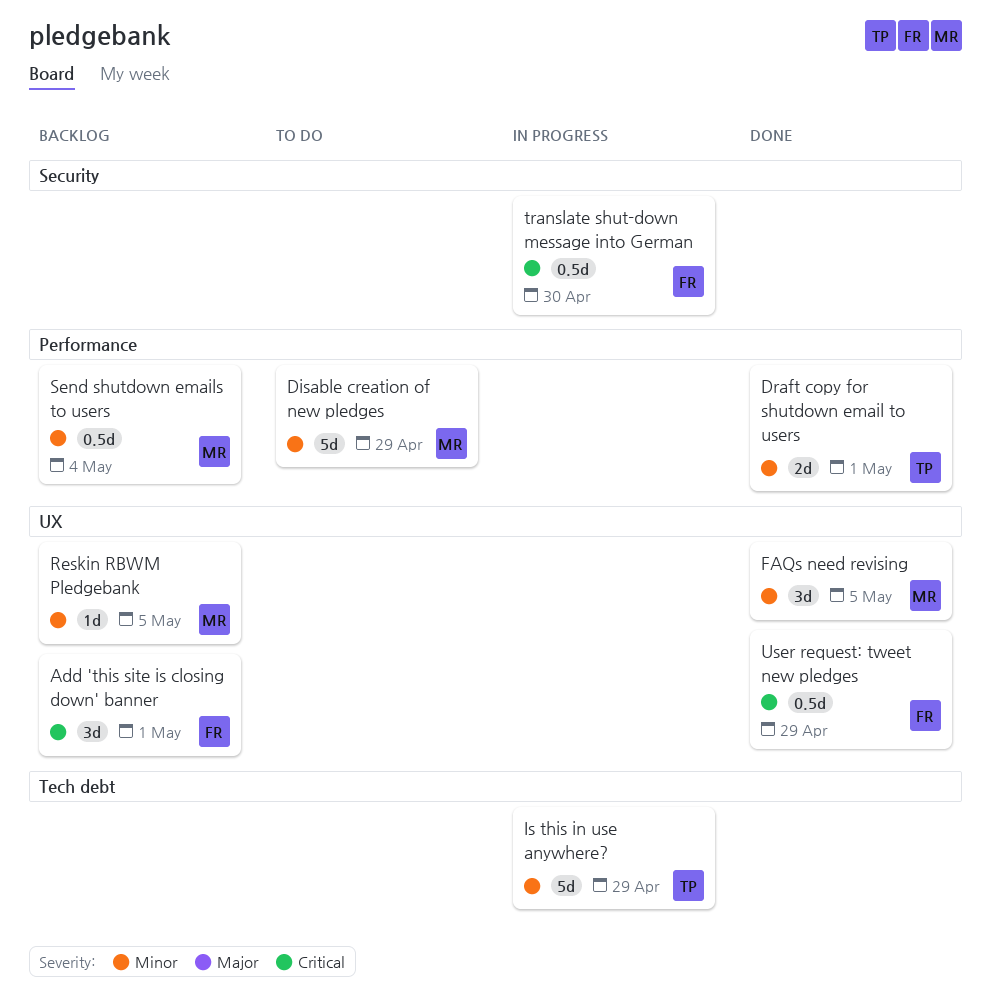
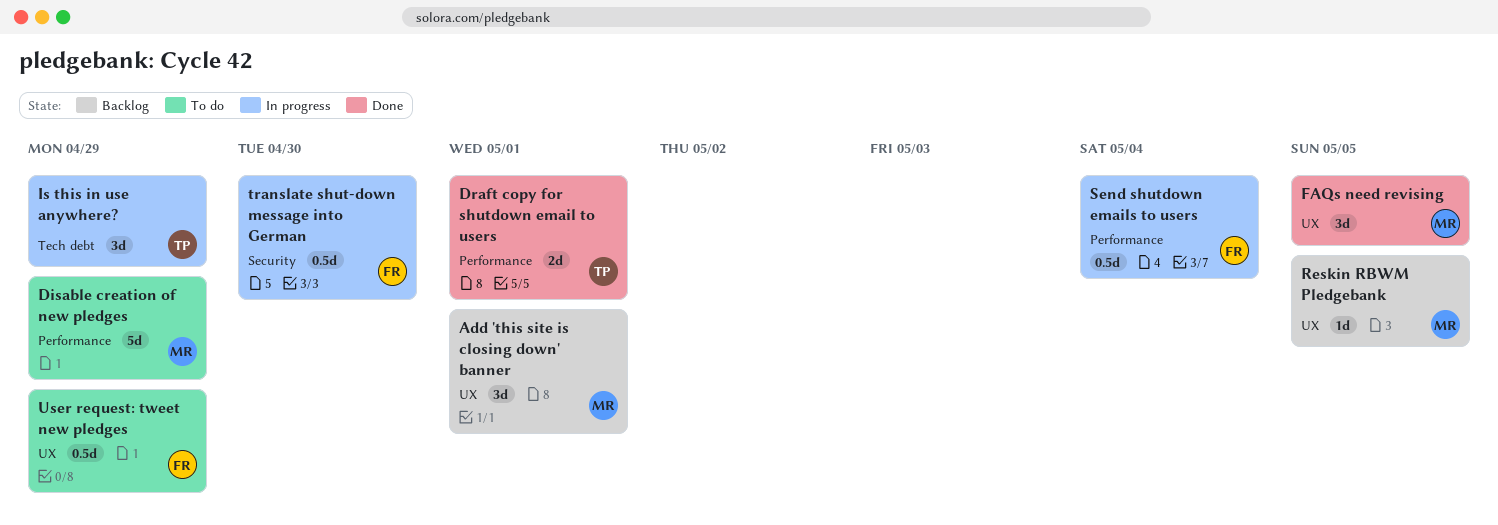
Add 'this site is closing down' banner, owner: FR -> MR
Is this in use anywhere?, estimate: 5d -> 3d
Send shutdown emails to users, status: Backlog -> In progress
Send shutdown emails to users, owner: MR -> FR
User request: tweet new pledges, status: Done -> To do

